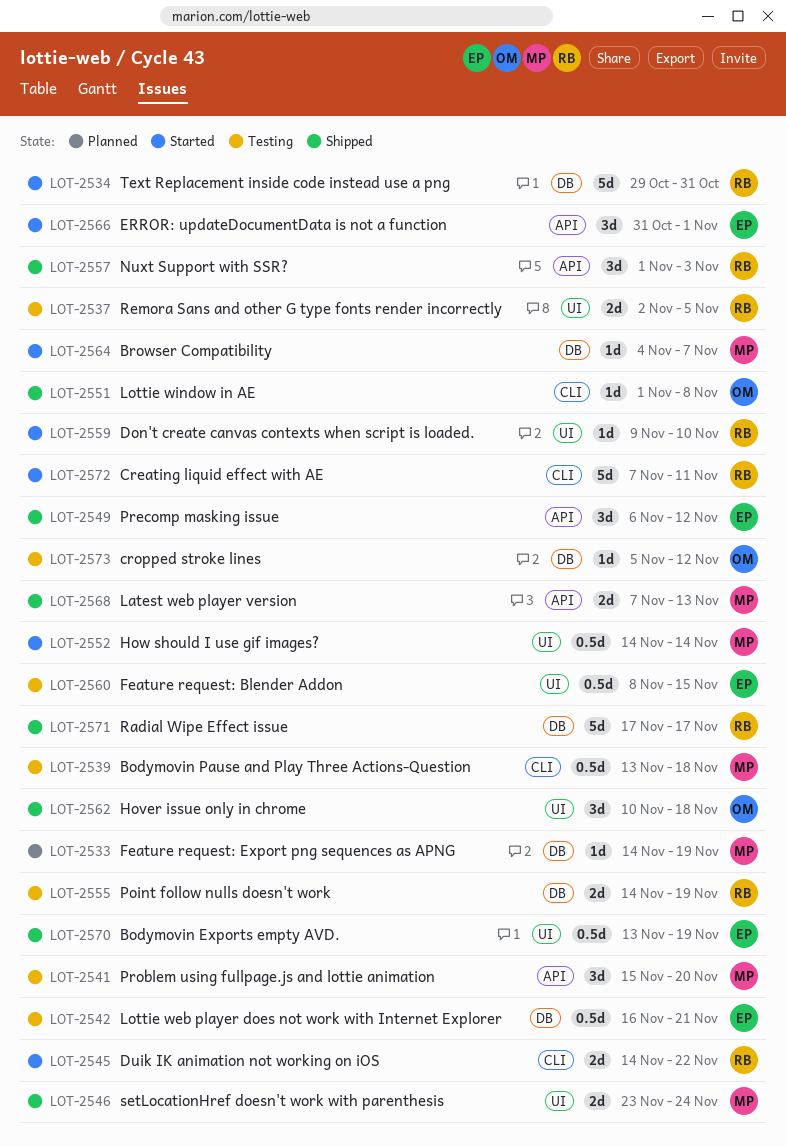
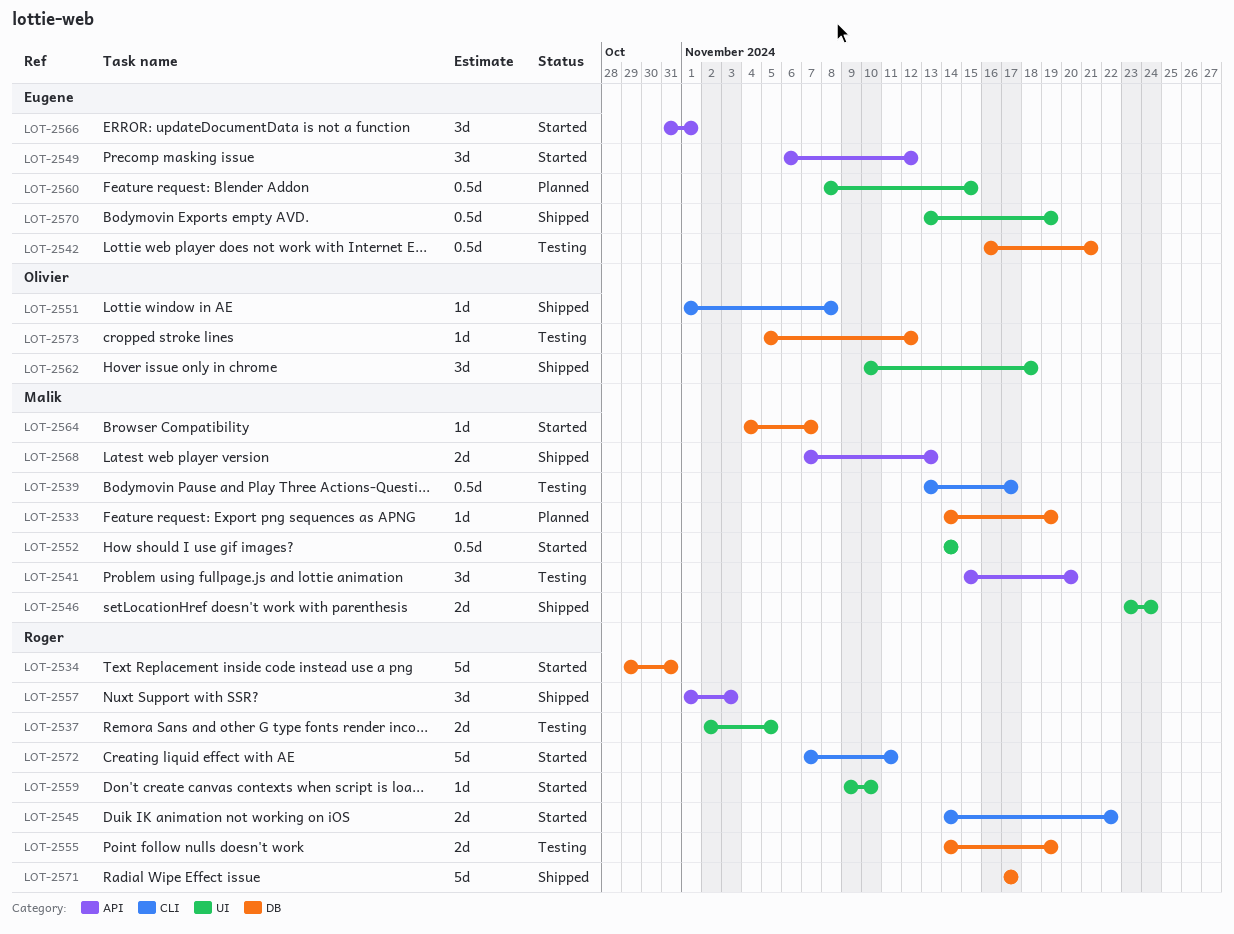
LOT-2539, due: Nov 18 -> Nov 17
LOT-2549, status: Shipped -> Started
LOT-2560, status: Testing -> Planned

